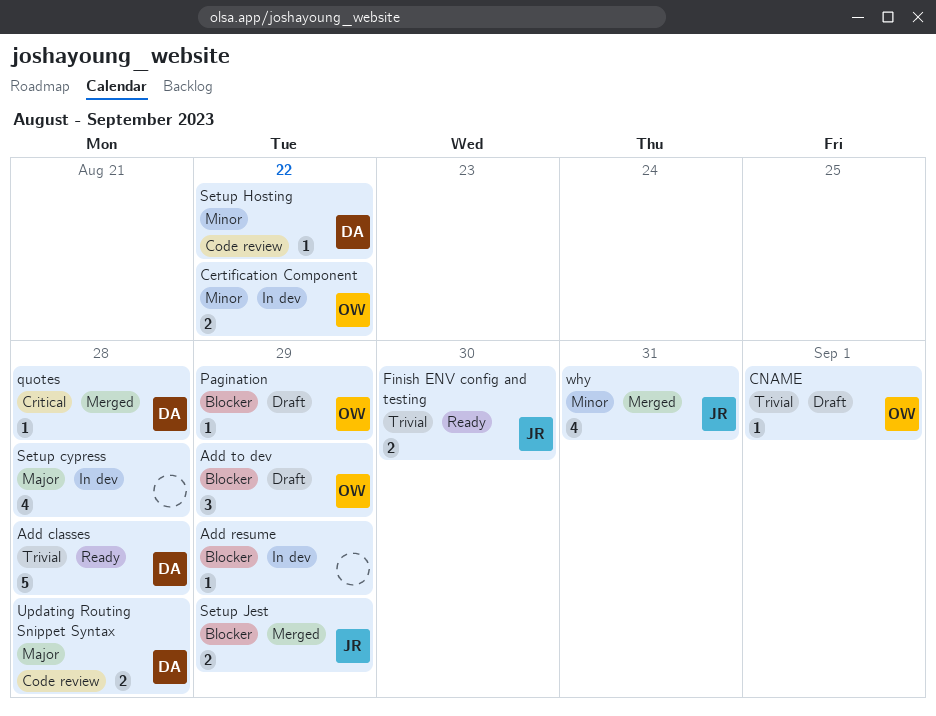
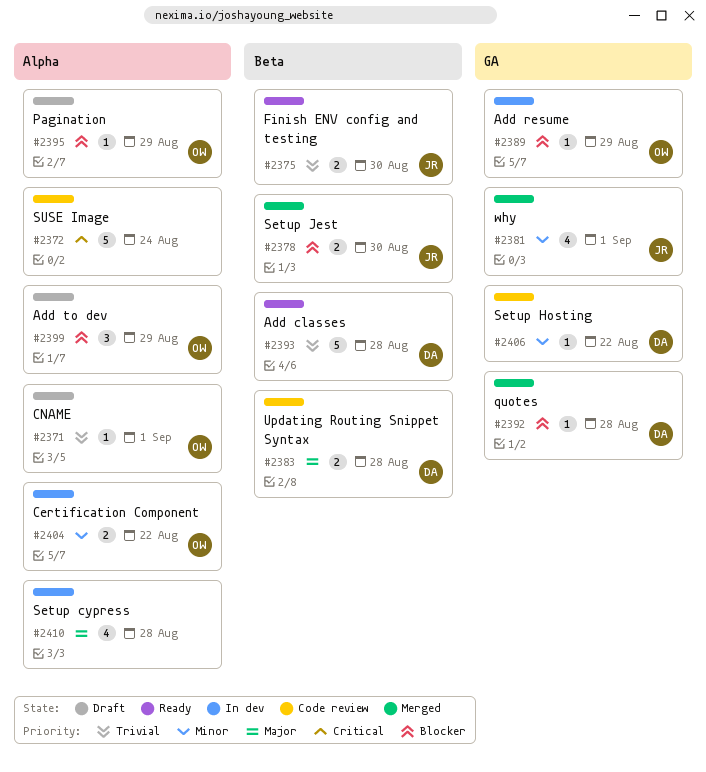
Add resume, owner: none -> OW
quotes, priority: Critical -> Blocker
Setup Jest, due: Aug 29 -> Aug 30
SUSE Image: none -> present
why, due: Aug 31 -> Sep 1

